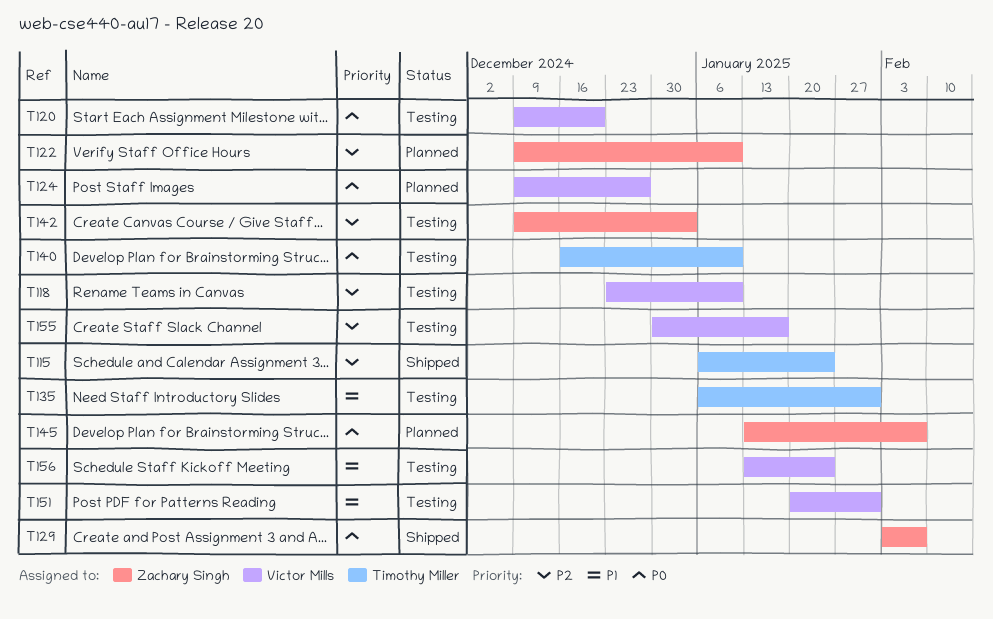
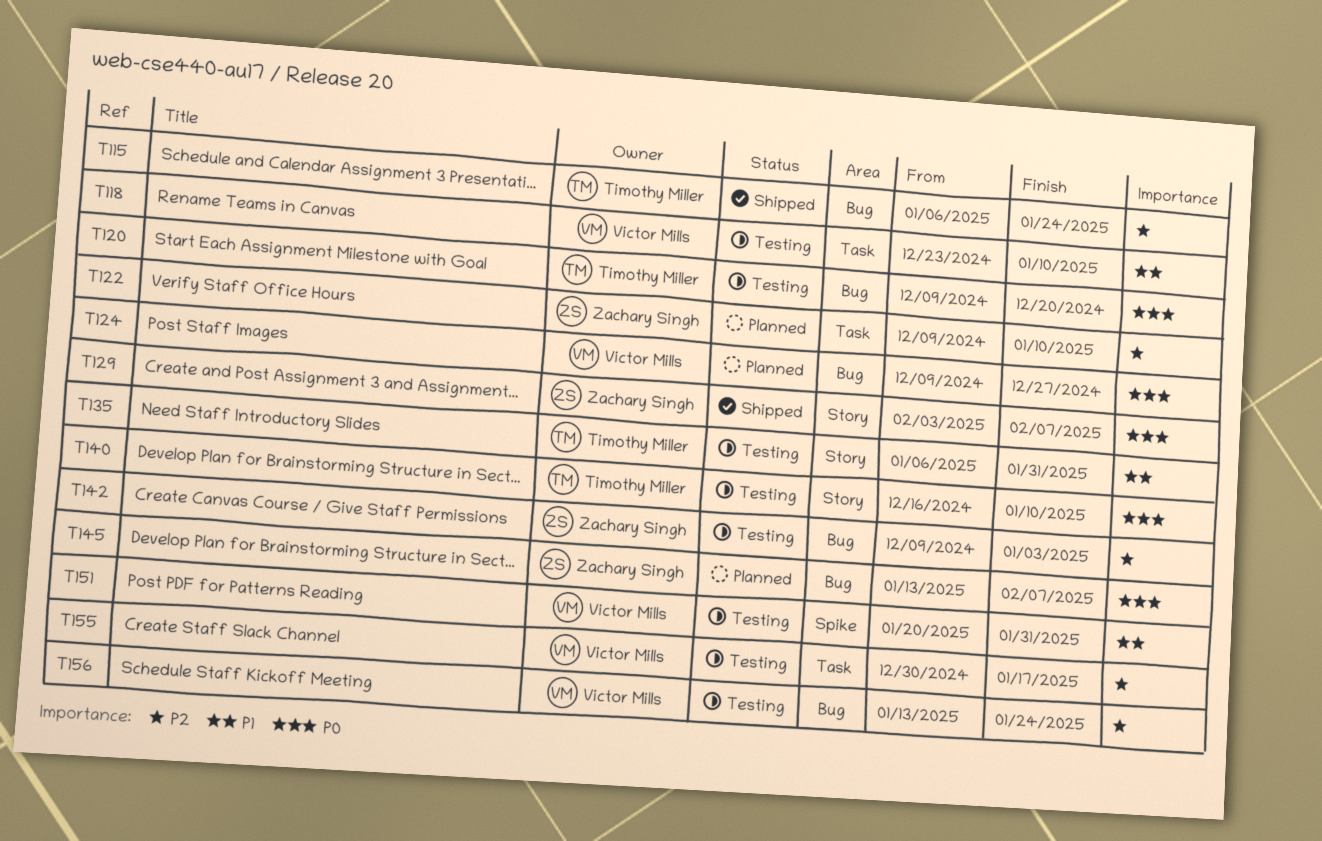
T118, priority: P2 -> P1
T120, owner: Victor Mills -> Timothy Miller
T156, priority: P1 -> P2

